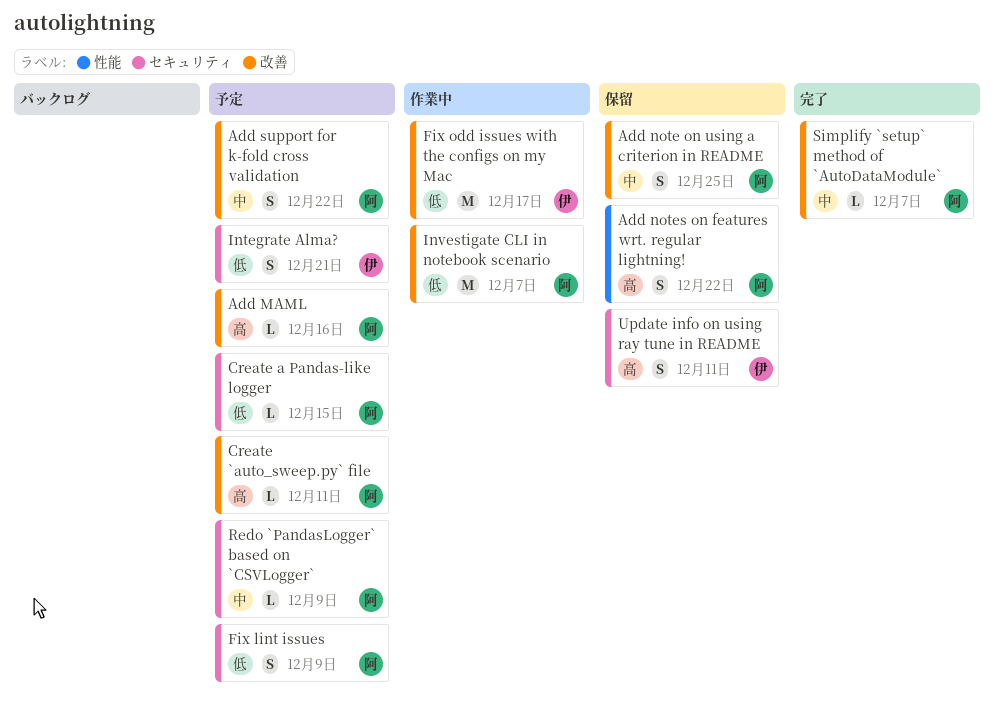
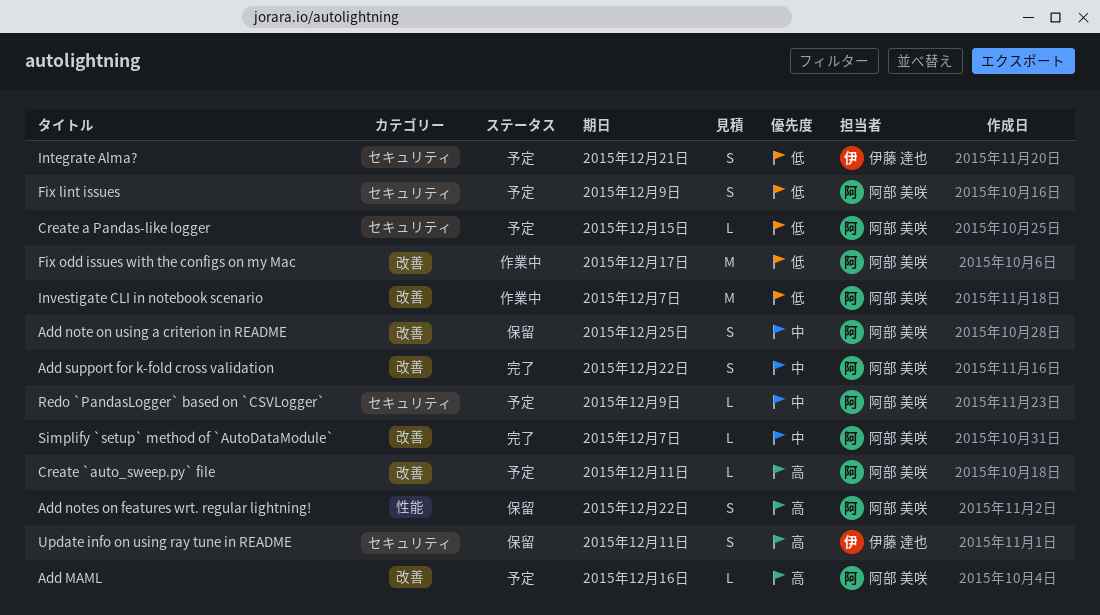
Add support for k-fold cross validation, status: 予定 -> 完了
Fix odd issues with the configs on my Mac, owner: 伊藤 達也 -> 阿部 美咲

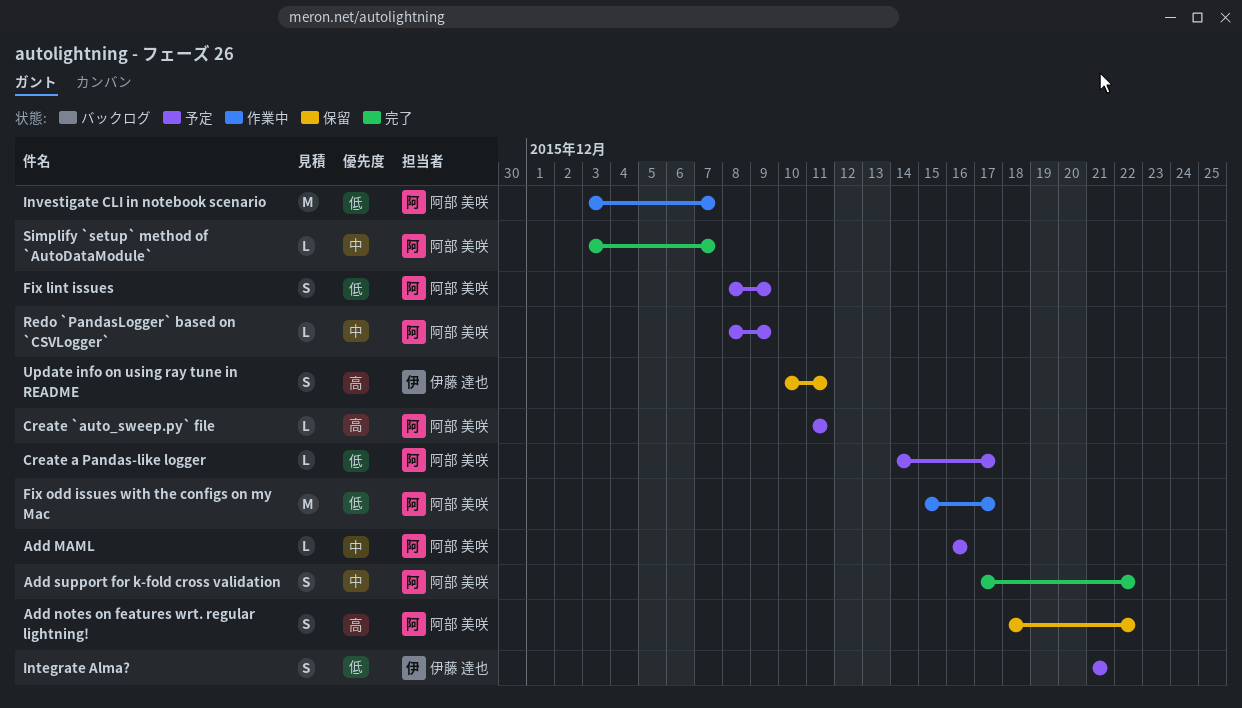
Add MAML, priority: 高 -> 中
Add note on using a criterion in README: present -> none
Create a Pandas-like logger, due: Dec 15 -> Dec 17

